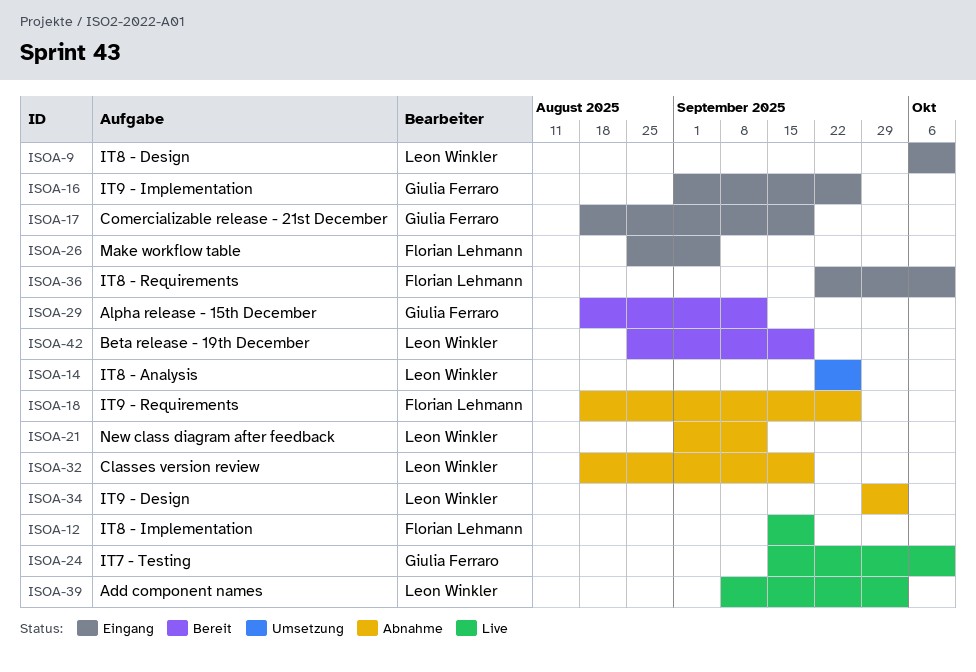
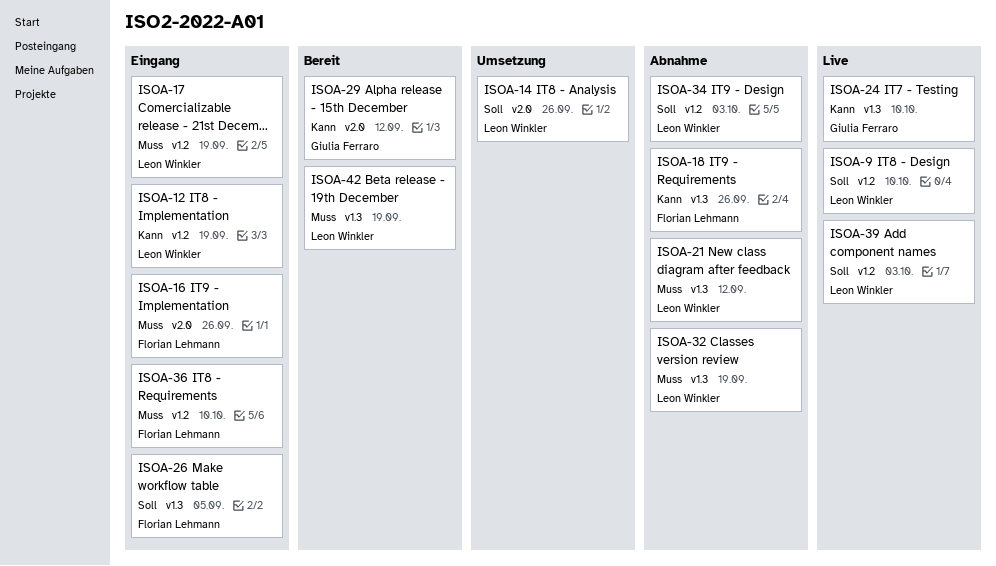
ISOA-9, status: Eingang -> Live
ISOA-12, status: Live -> Eingang
ISOA-12, owner: Florian Lehmann -> Leon Winkler
ISOA-16, owner: Giulia Ferraro -> Florian Lehmann
ISOA-17, owner: Giulia Ferraro -> Leon Winkler

